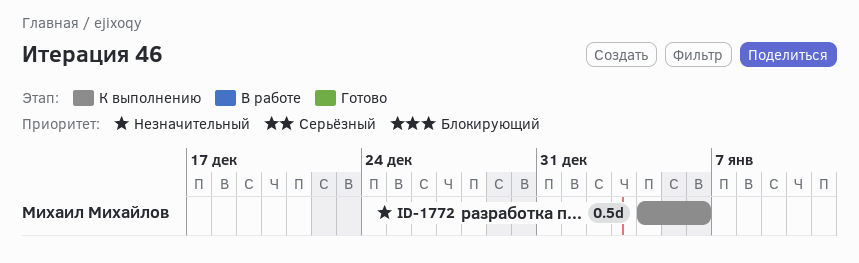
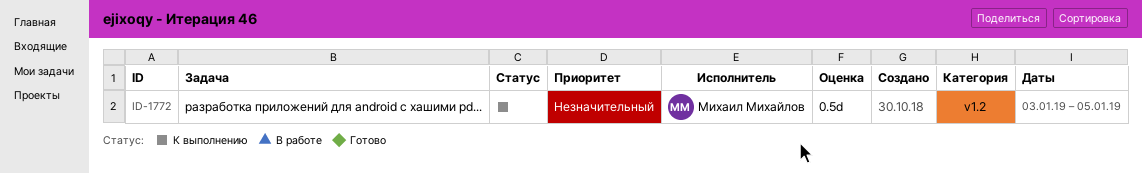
ID-1772, start: Jan 4 -> Jan 3
ID-1772, due: Jan 6 -> Jan 5

